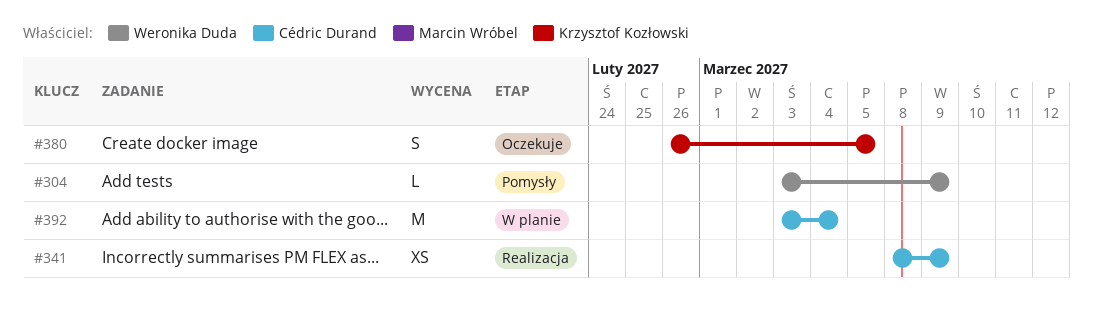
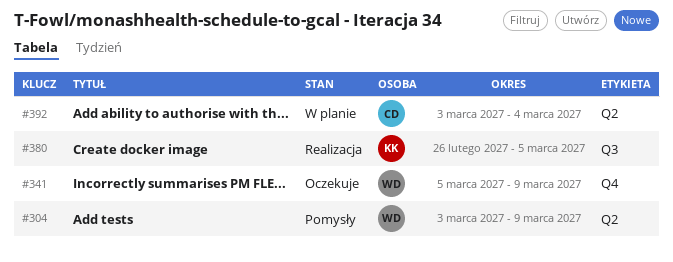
#341, status: Realizacja -> Oczekuje
#341, owner: Cédric Durand -> Weronika Duda
#341, start: Mar 8 -> Mar 5
#380, status: Oczekuje -> Realizacja

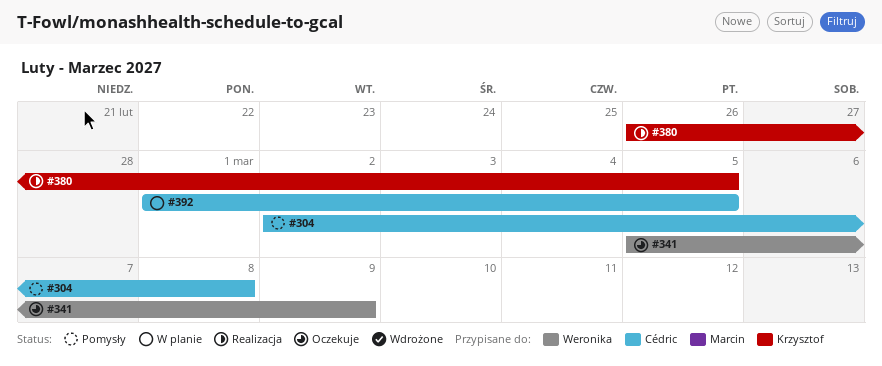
#304, owner: Weronika -> Cédric
#304, start: Mar 3 -> Mar 2
#304, due: Mar 9 -> Mar 8
#392, start: Mar 3 -> Mar 1
#392, due: Mar 4 -> Mar 5

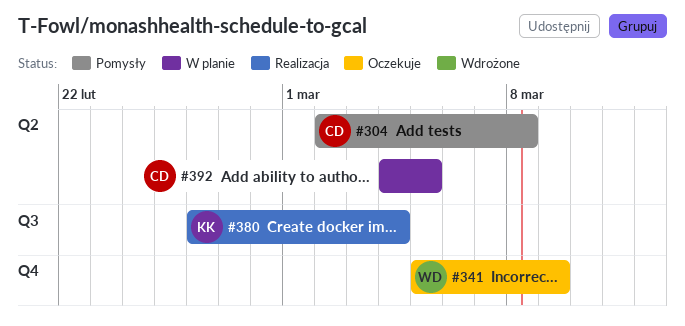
#380, due: Mar 5 -> Mar 4
#392, start: Mar 1 -> Mar 4

